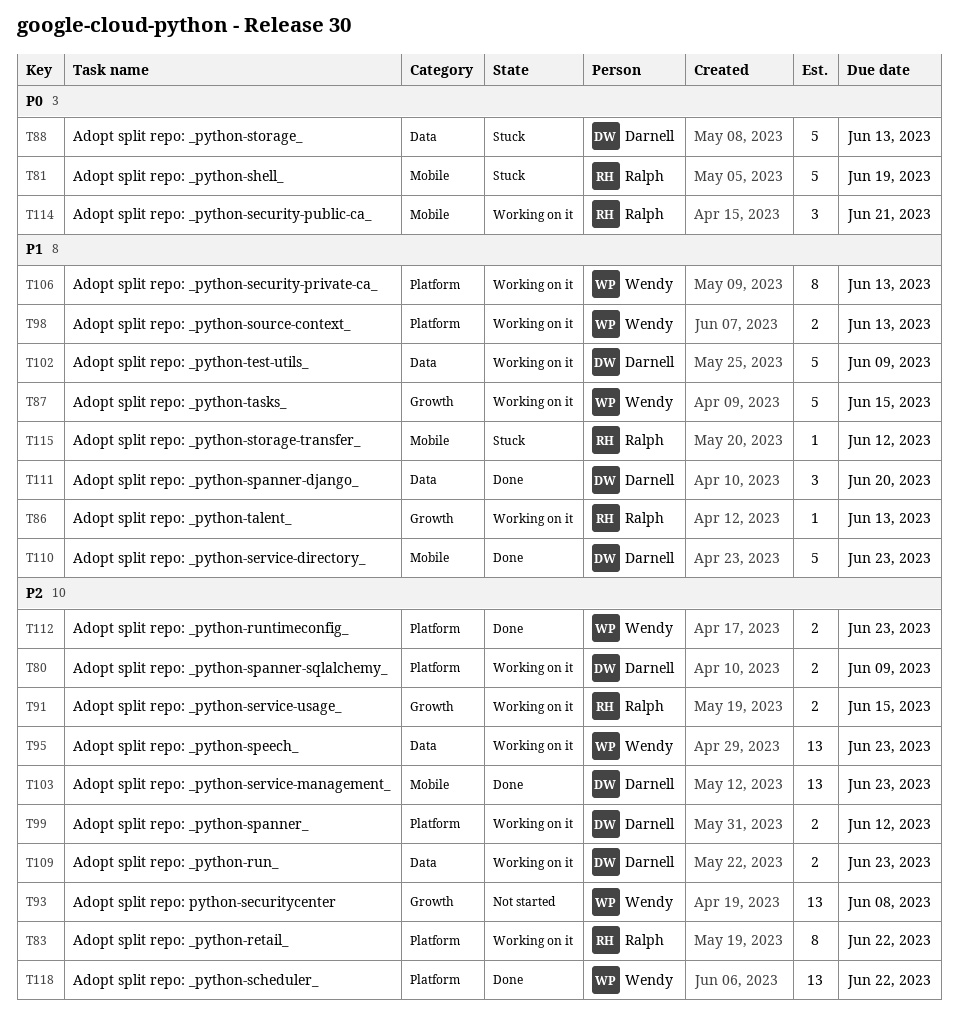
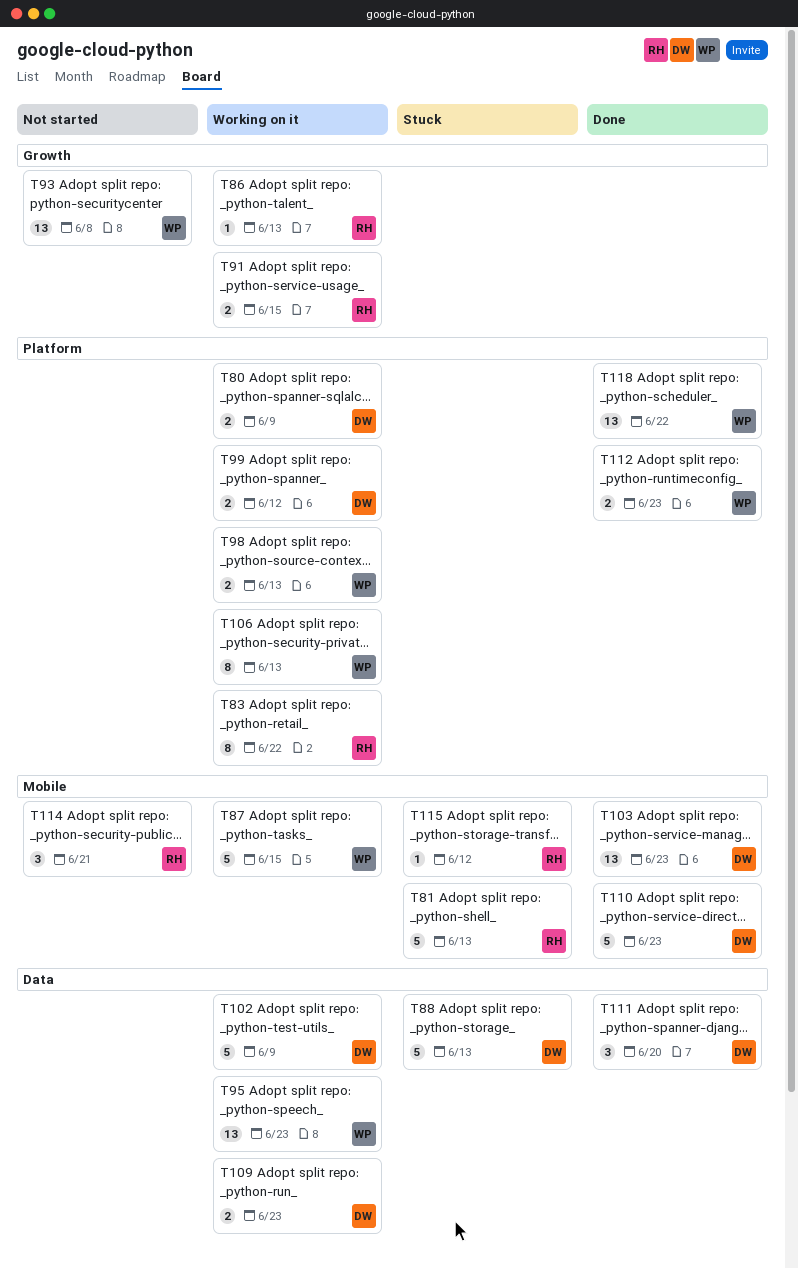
T81, due: Jun 19 -> Jun 13
T87, label: Growth -> Mobile
T114, status: Working on it -> Not started

